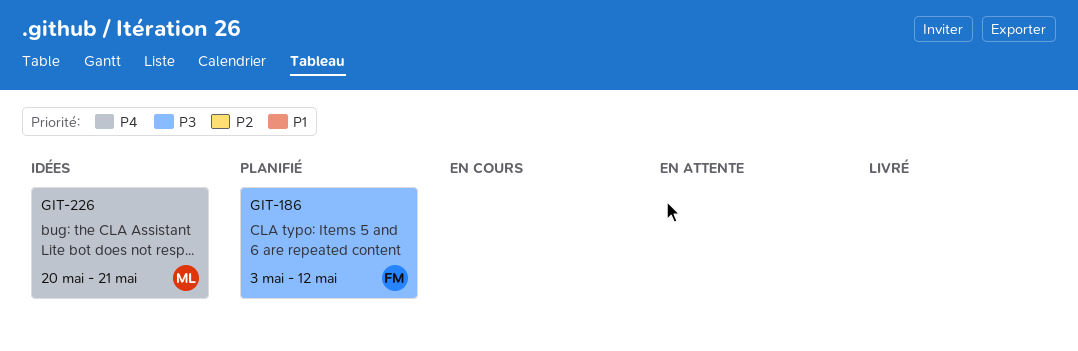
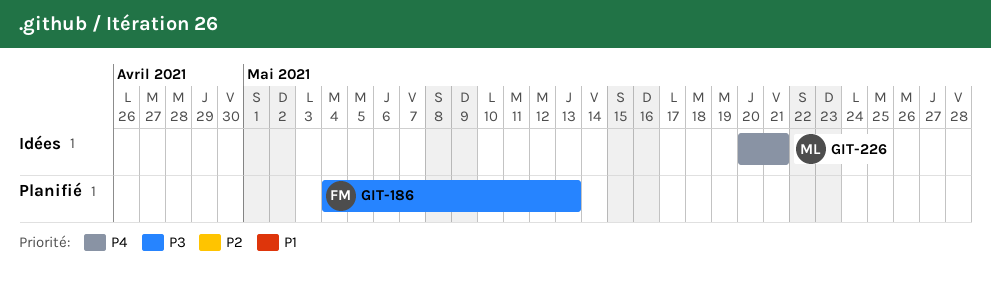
GIT-186, start: May 3 -> May 4
GIT-186, due: May 12 -> May 13

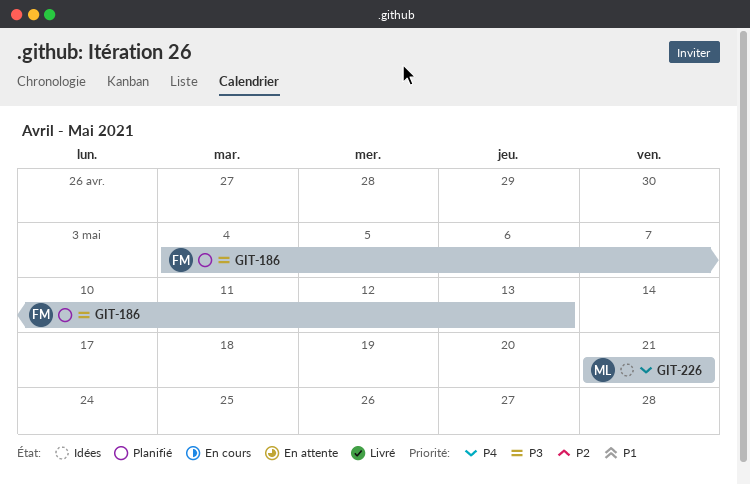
GIT-226, start: May 20 -> May 21

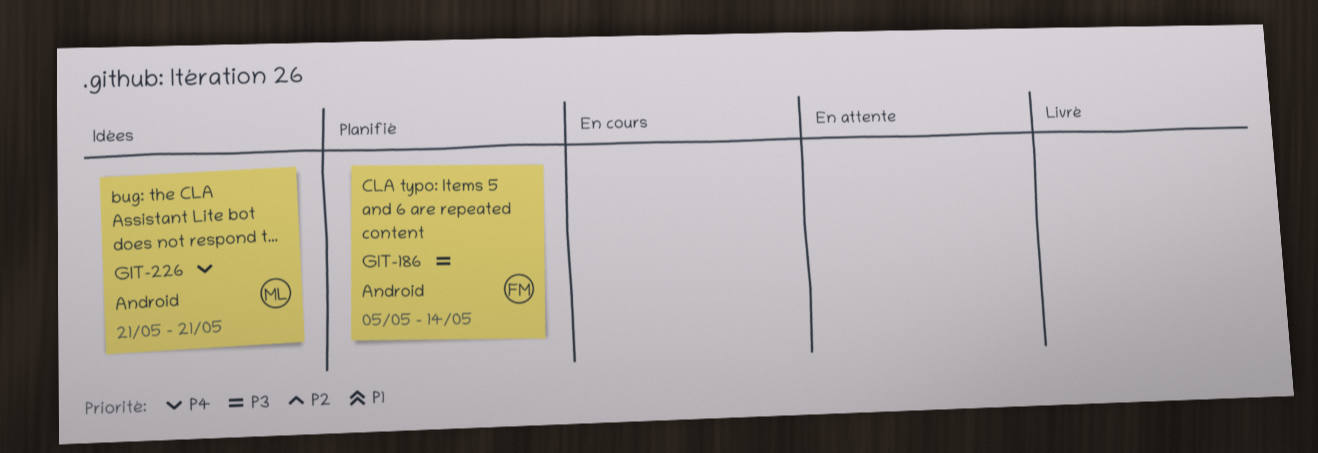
GIT-186, start: May 4 -> May 5
GIT-186, due: May 13 -> May 14

